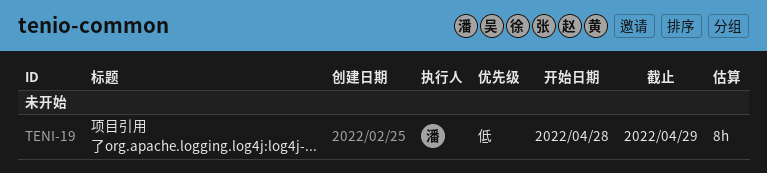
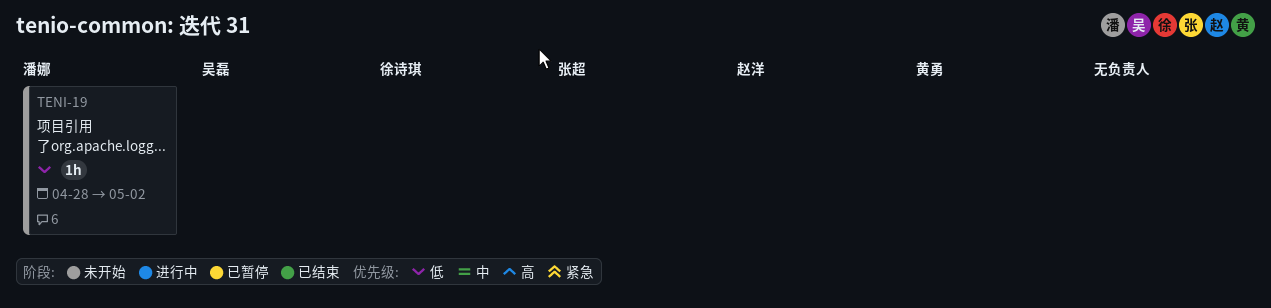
TENI-19, estimate: 8h -> 1h
TENI-19, due: Apr 29 -> May 2

